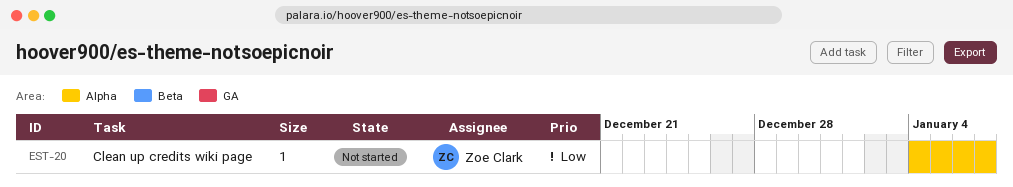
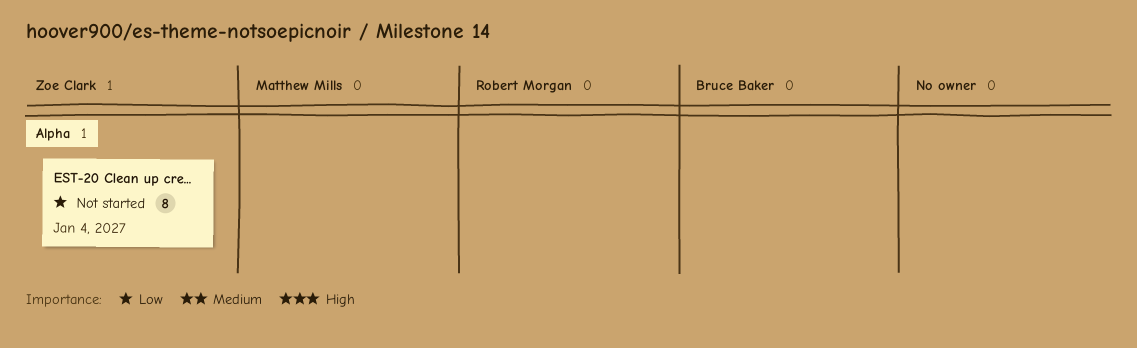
EST-20, estimate: 1 -> 8
EST-20, due: Jan 7 -> Jan 4

